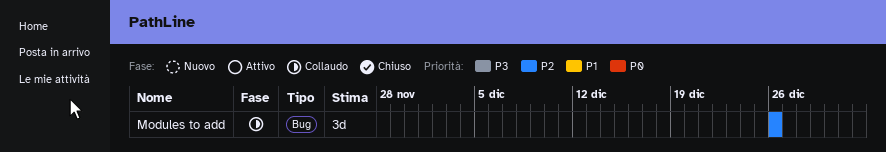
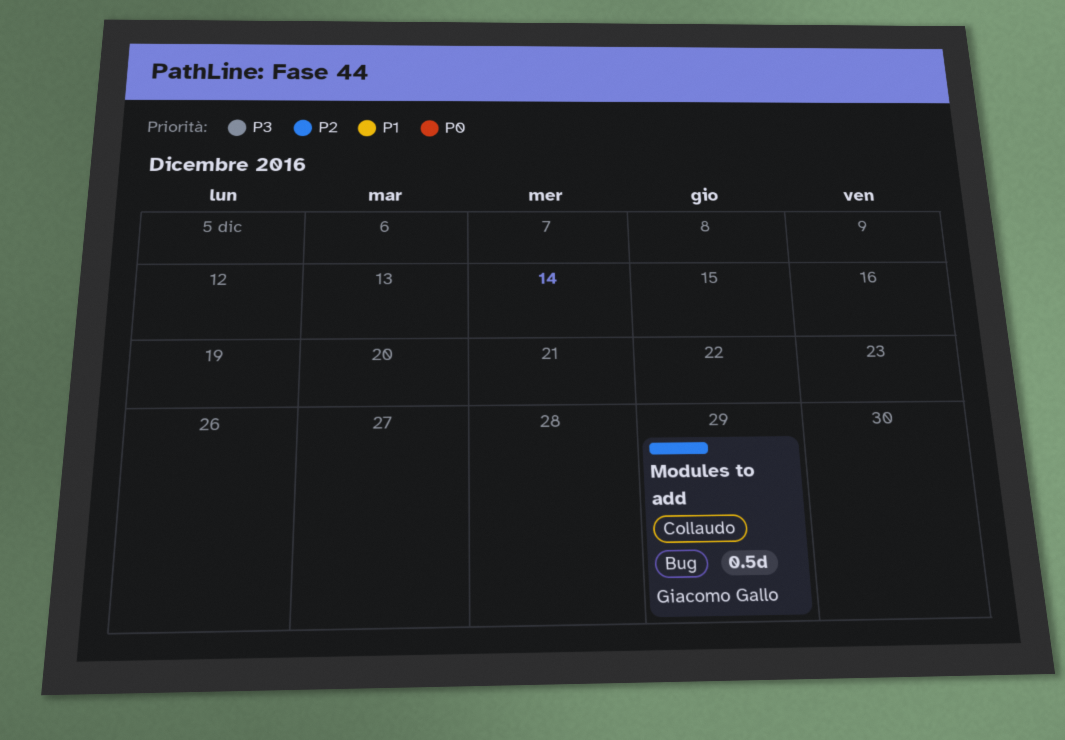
Modules to add, estimate: 3d -> 0.5d
Modules to add, due: Dec 26 -> Dec 29

